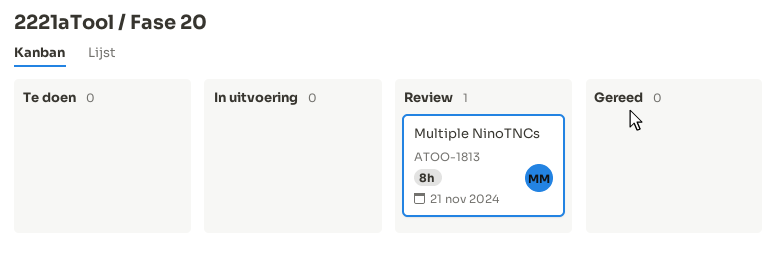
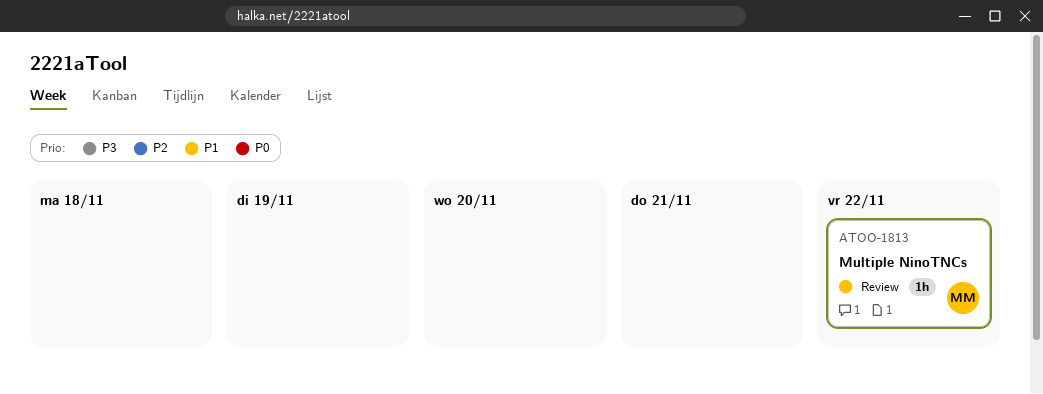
ATOO-1813, estimate: 8h -> 1h
ATOO-1813, due: Nov 21 -> Nov 22

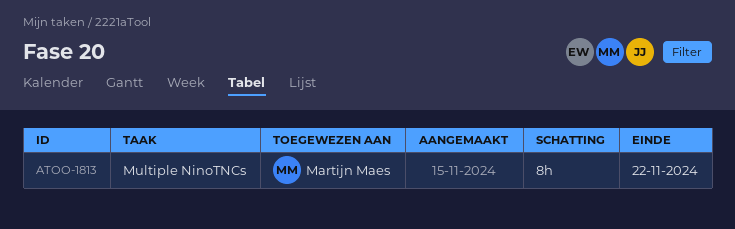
ATOO-1813, estimate: 1h -> 8h

